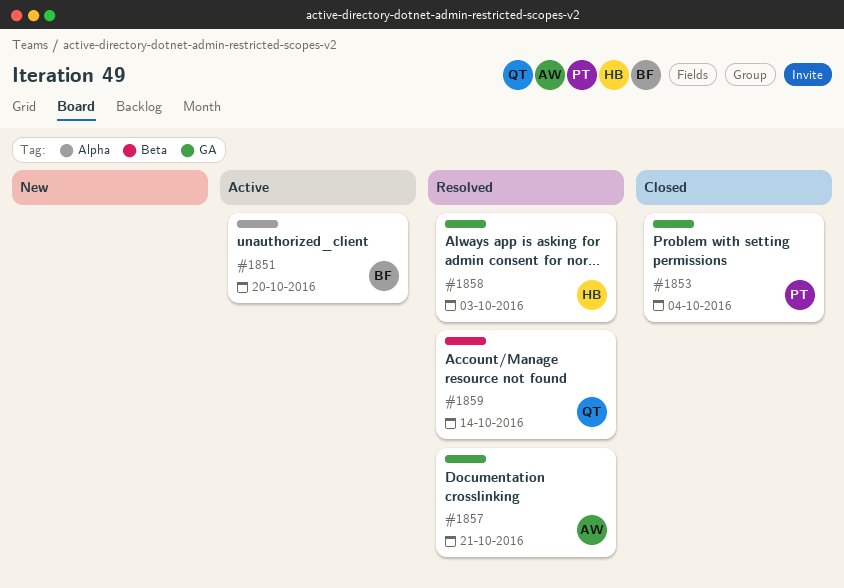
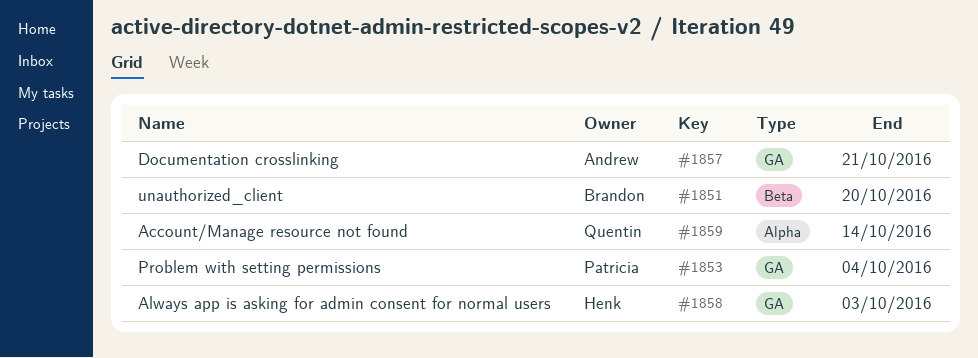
#1851, label: Alpha -> Beta
#1859, label: Beta -> Alpha

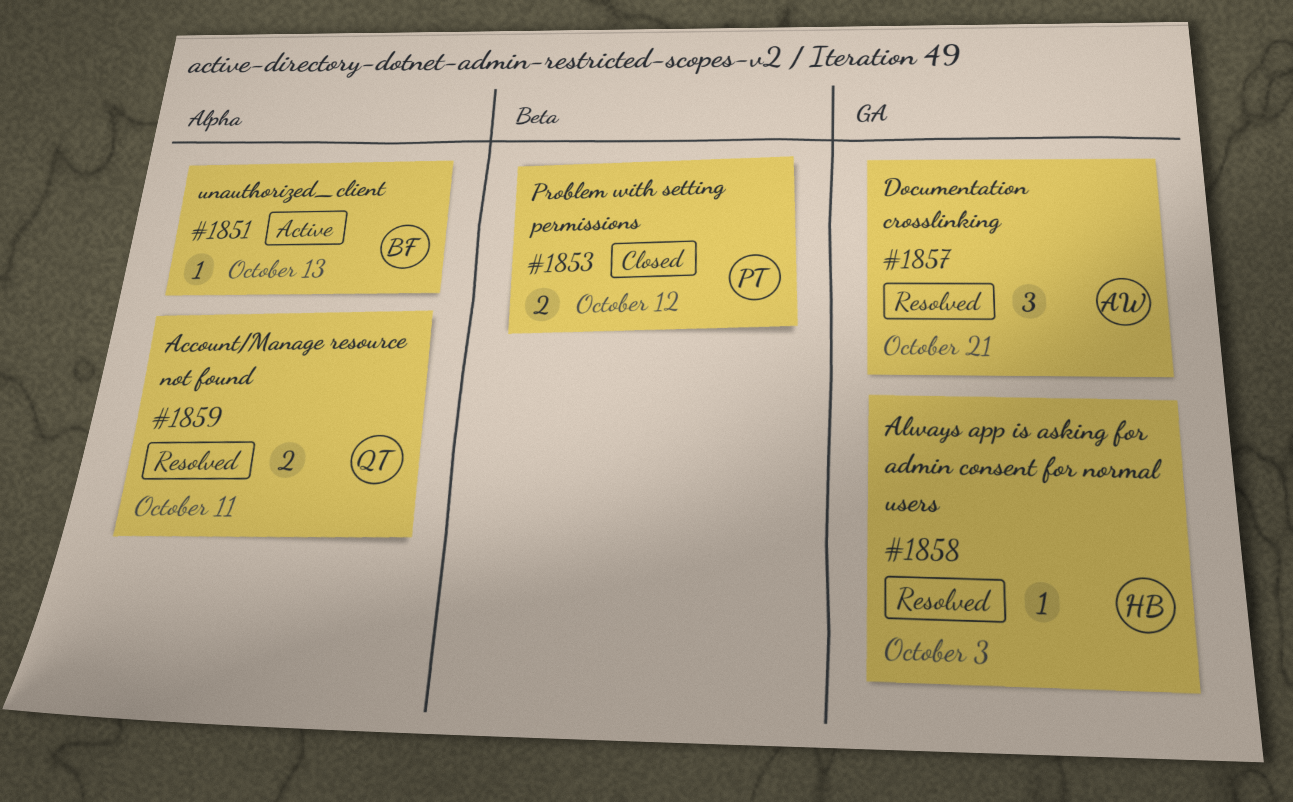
#1851, label: Beta -> Alpha
#1851, due: Oct 20 -> Oct 13
#1853, label: GA -> Beta
#1853, due: Oct 4 -> Oct 12
#1859, due: Oct 14 -> Oct 11

